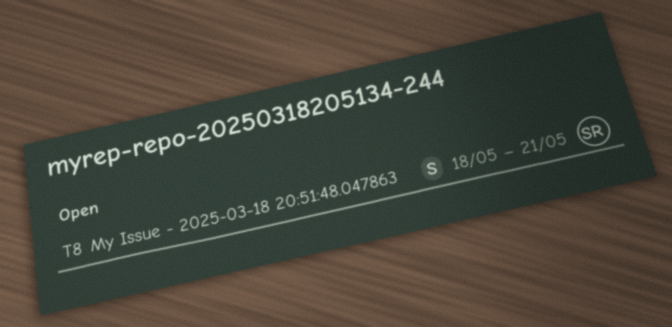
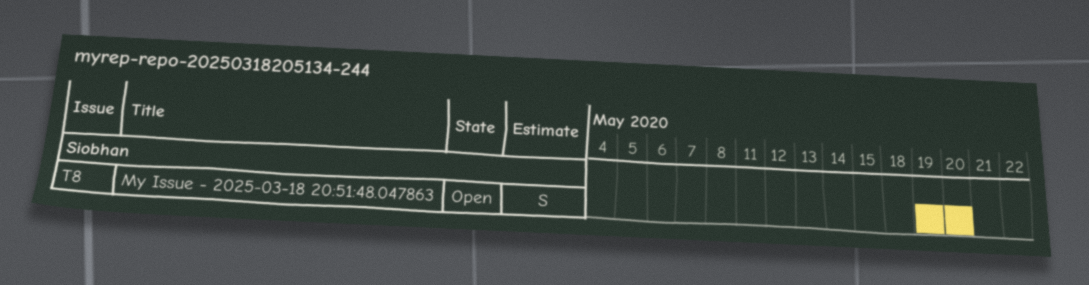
T8, start: May 18 -> May 19
T8, due: May 21 -> May 20

